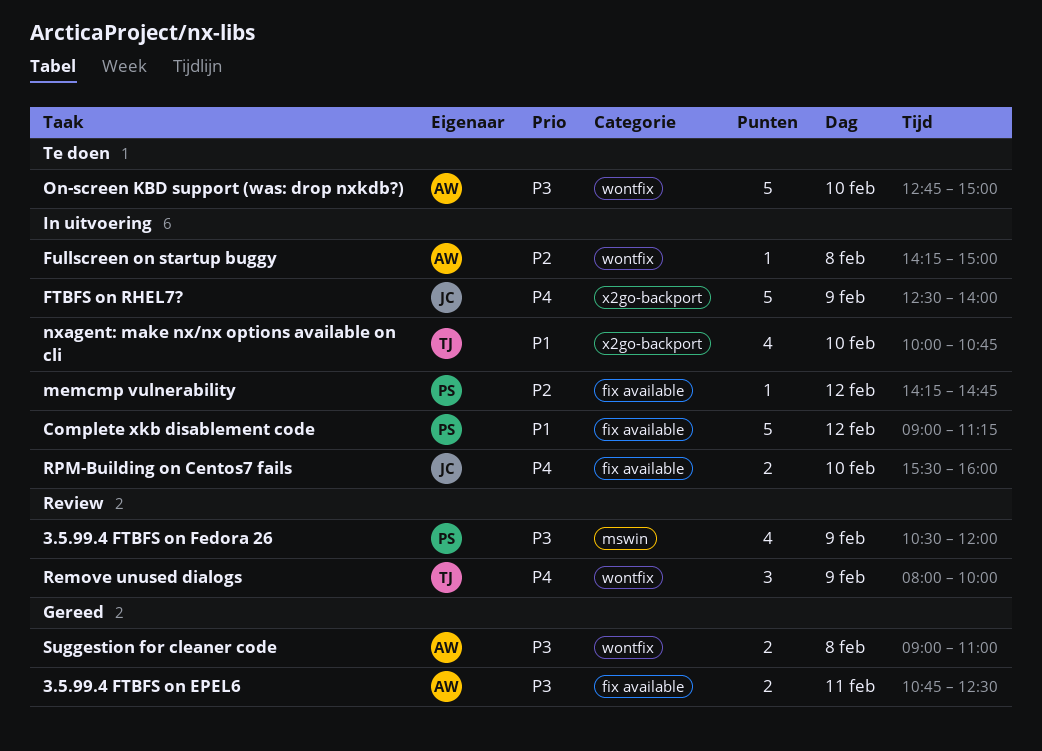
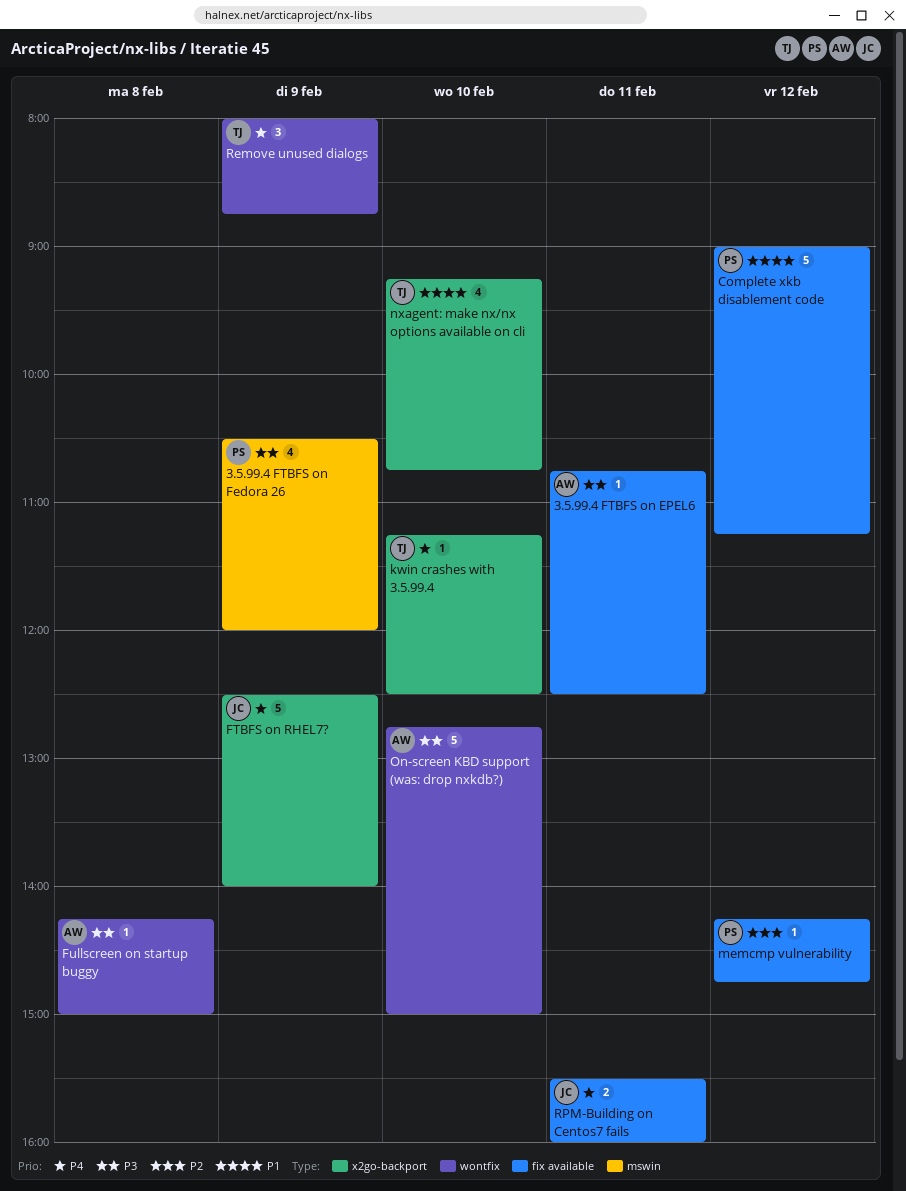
3.5.99.4 FTBFS on EPEL6, estimate: 2 -> 1
Fullscreen on startup buggy, priority: P2 -> P3
kwin crashes with 3.5.99.4: none -> present
nxagent: make nx/nx options available on cli, begins: 10:00 -> 09:15
Remove unused dialogs, ends: 10:00 -> 08:45
RPM-Building on Centos7 fails, day: Feb 10 -> Feb 11
Suggestion for cleaner code: present -> none

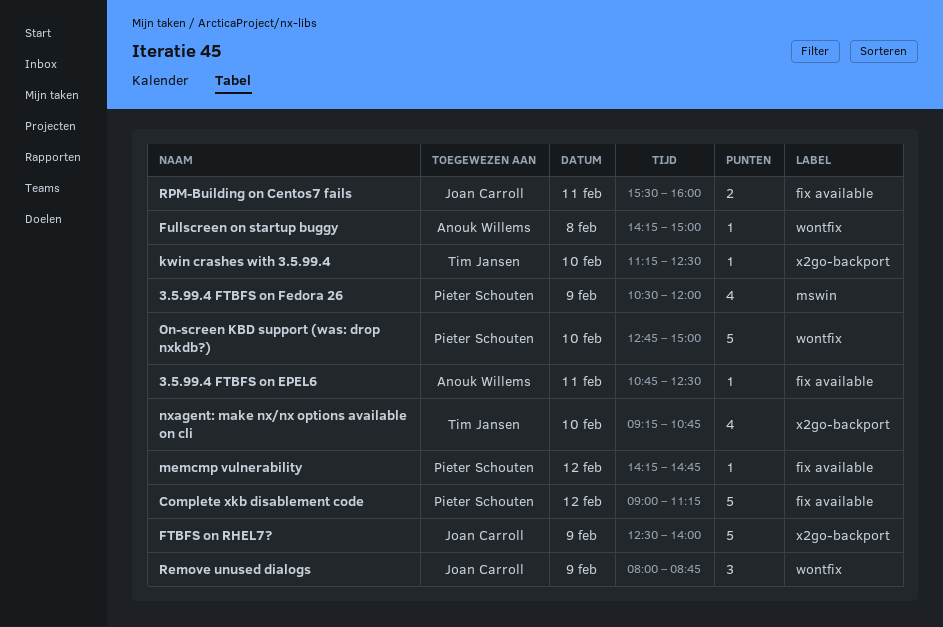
On-screen KBD support (was: drop nxkdb?), owner: Anouk Willems -> Pieter Schouten
Remove unused dialogs, owner: Tim Jansen -> Joan Carroll

